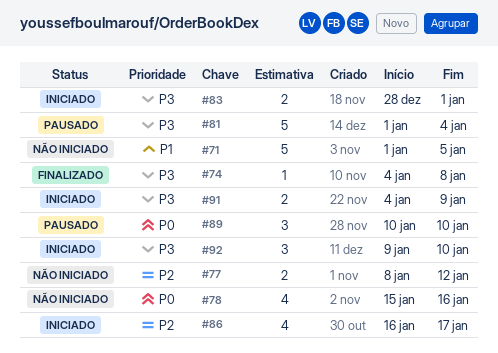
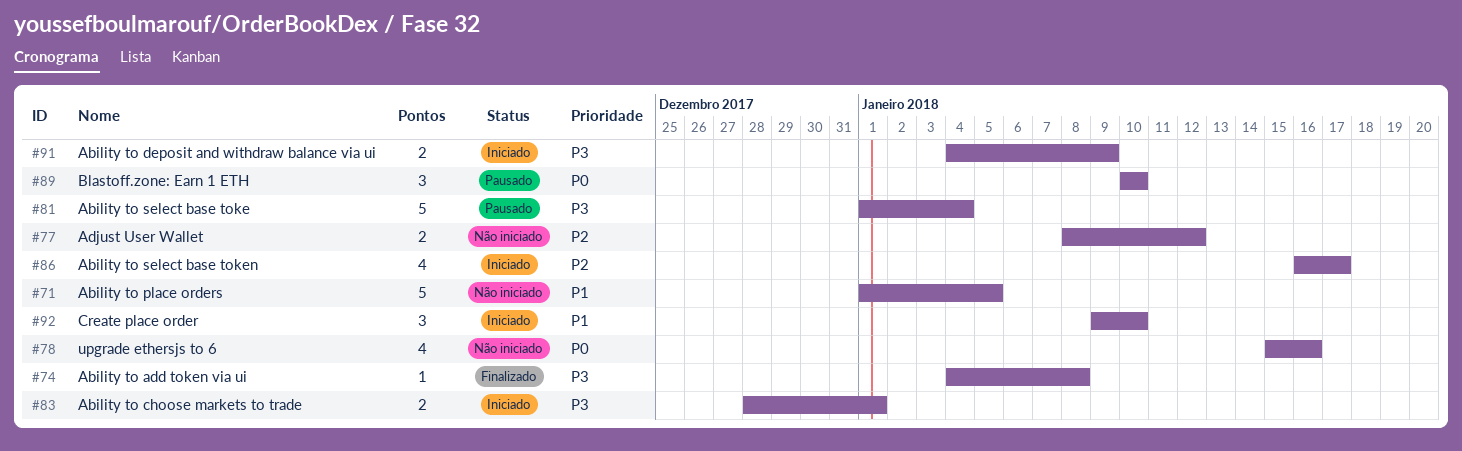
#92, priority: P3 -> P1

